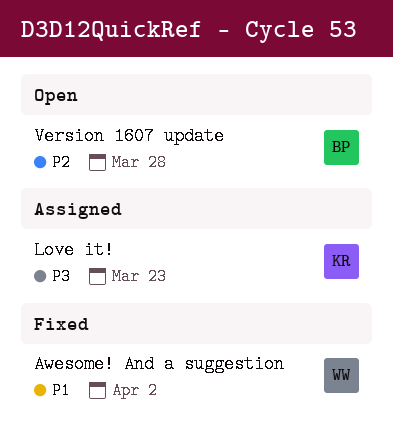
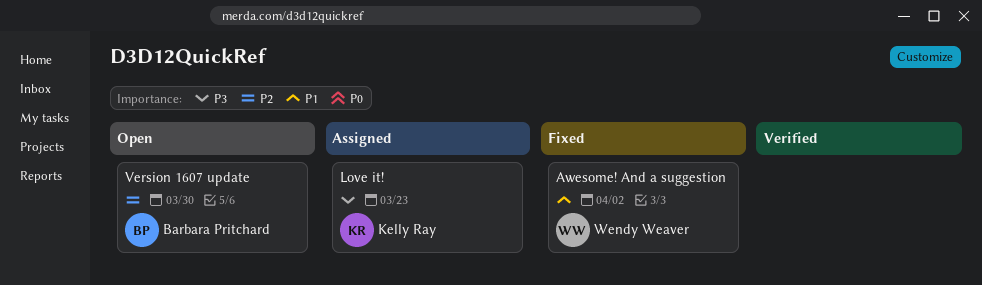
Version 1607 update, due: Mar 28 -> Mar 30

